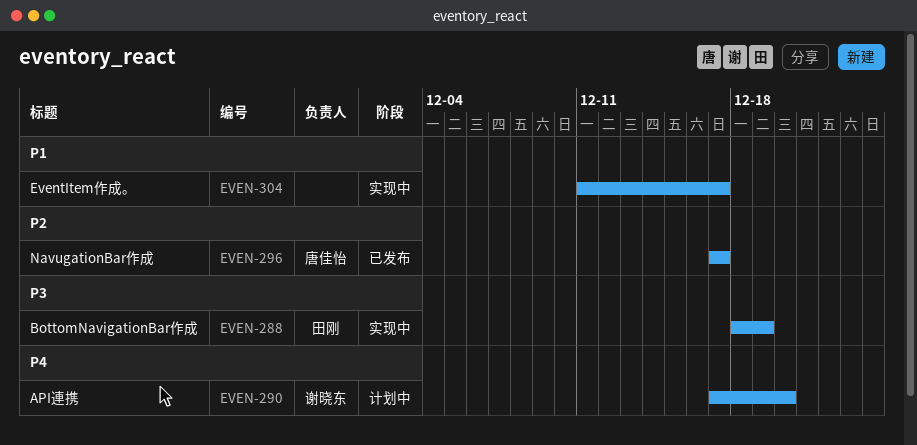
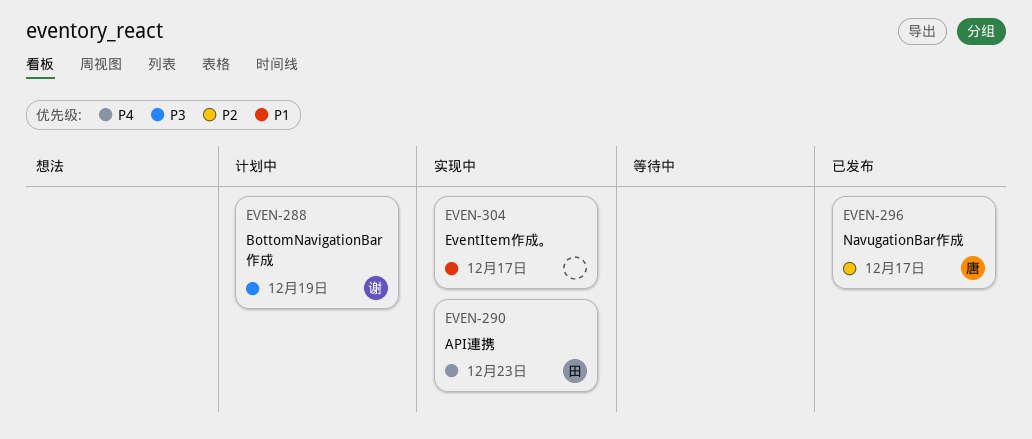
EVEN-288, status: 实现中 -> 计划中
EVEN-288, owner: 田刚 -> 谢晓东
EVEN-290, status: 计划中 -> 实现中
EVEN-290, owner: 谢晓东 -> 田刚
EVEN-290, due: Dec 20 -> Dec 23

